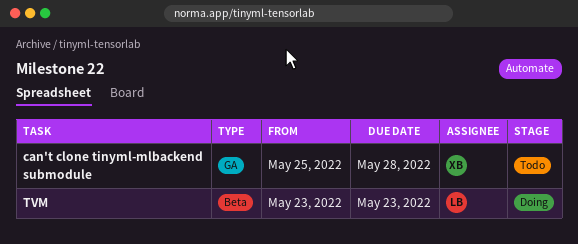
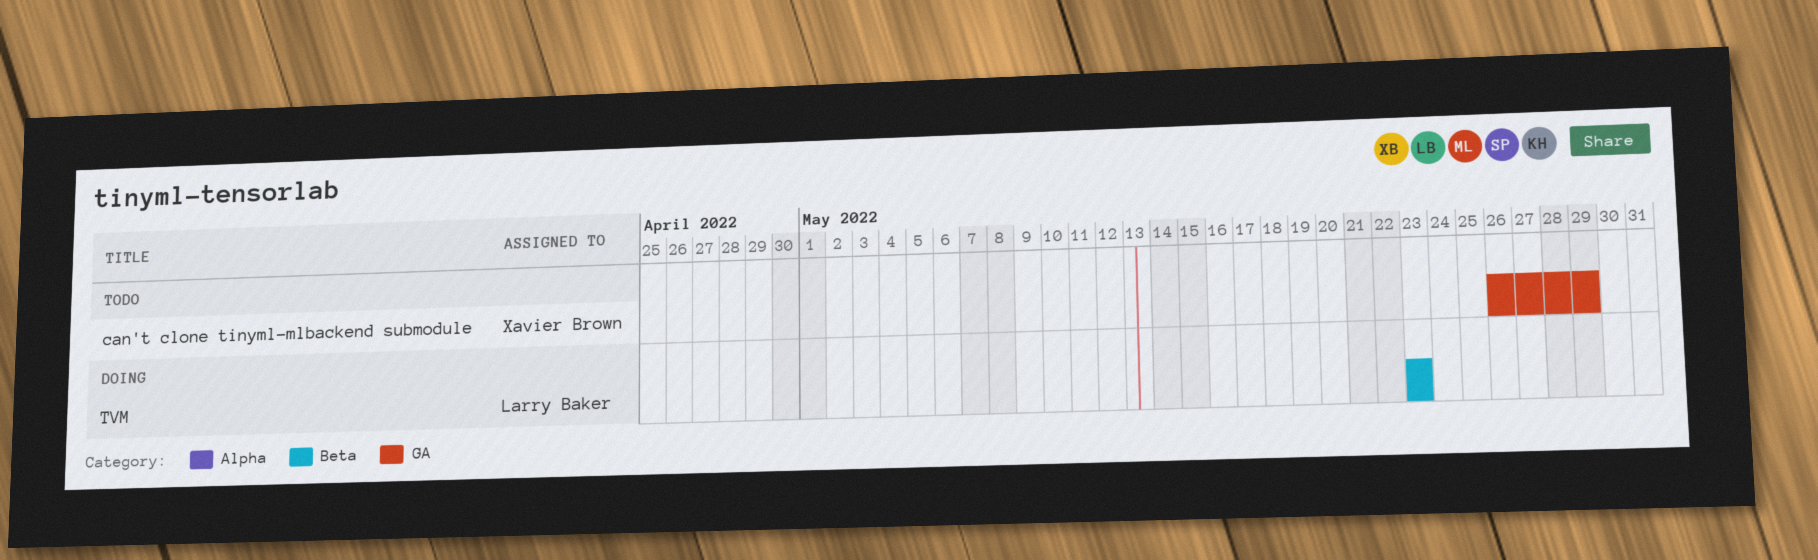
can't clone tinyml-mlbackend submodule, start: May 25 -> May 26
can't clone tinyml-mlbackend submodule, due: May 28 -> May 29

